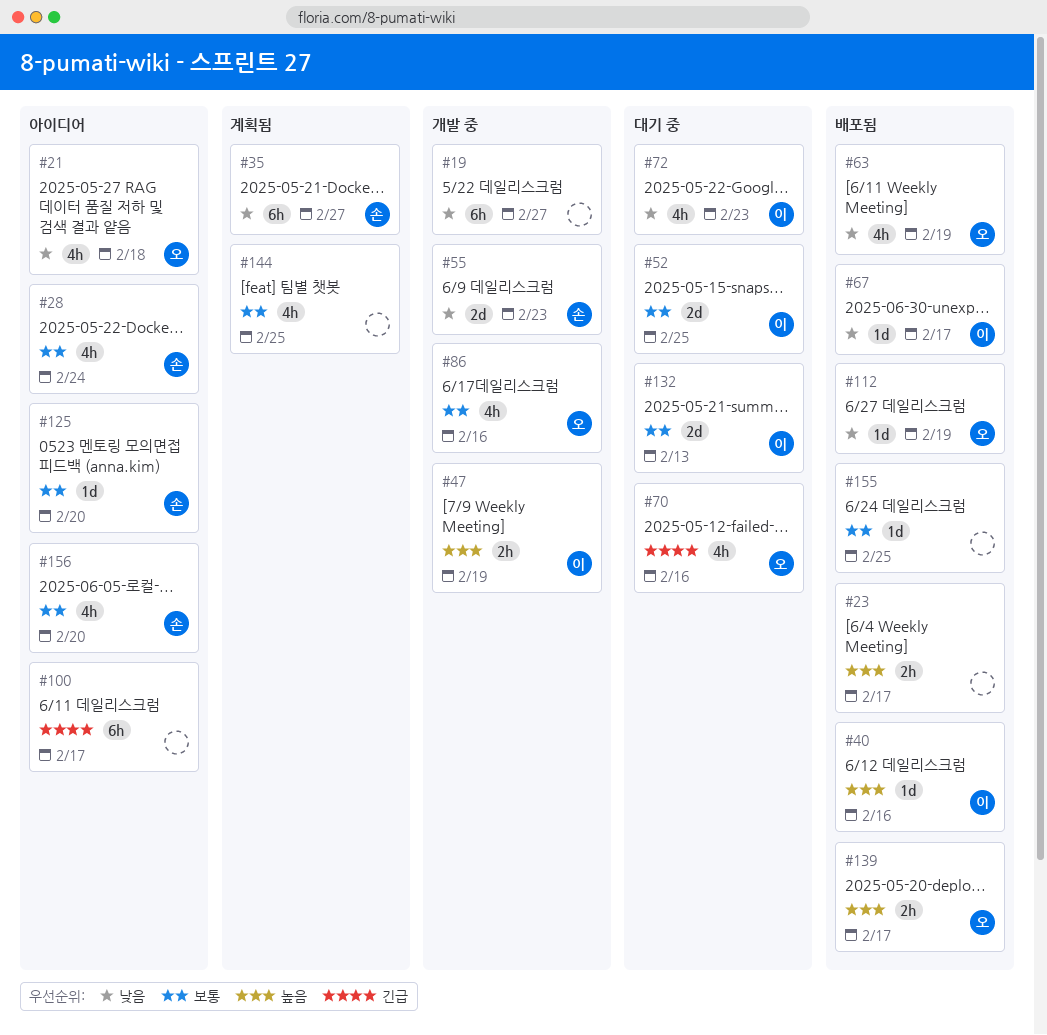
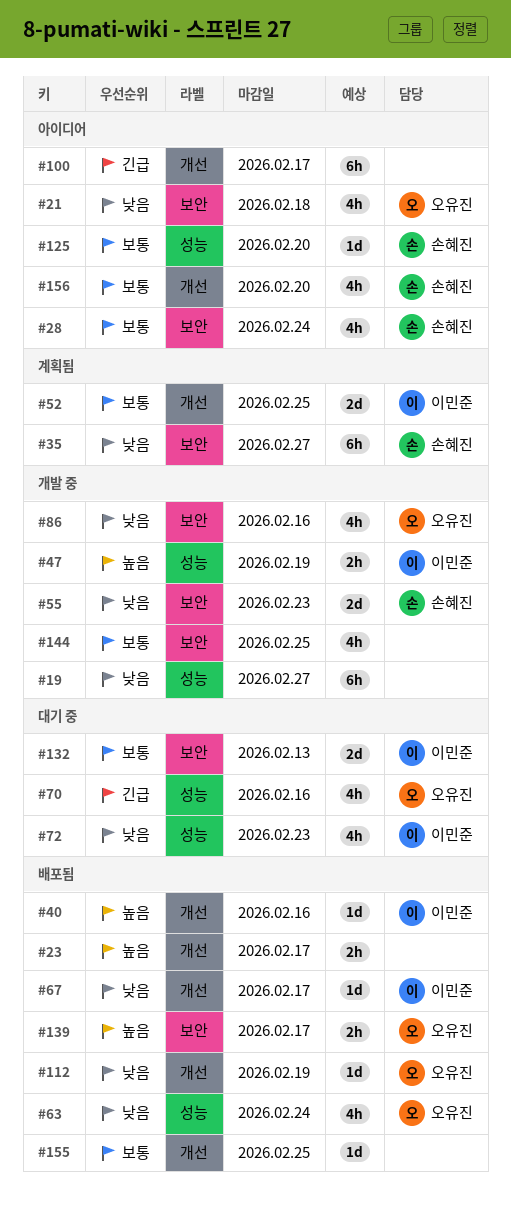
#52, status: 대기 중 -> 계획됨
#63, due: Feb 19 -> Feb 24
#86, priority: 보통 -> 낮음
#144, status: 계획됨 -> 개발 중

